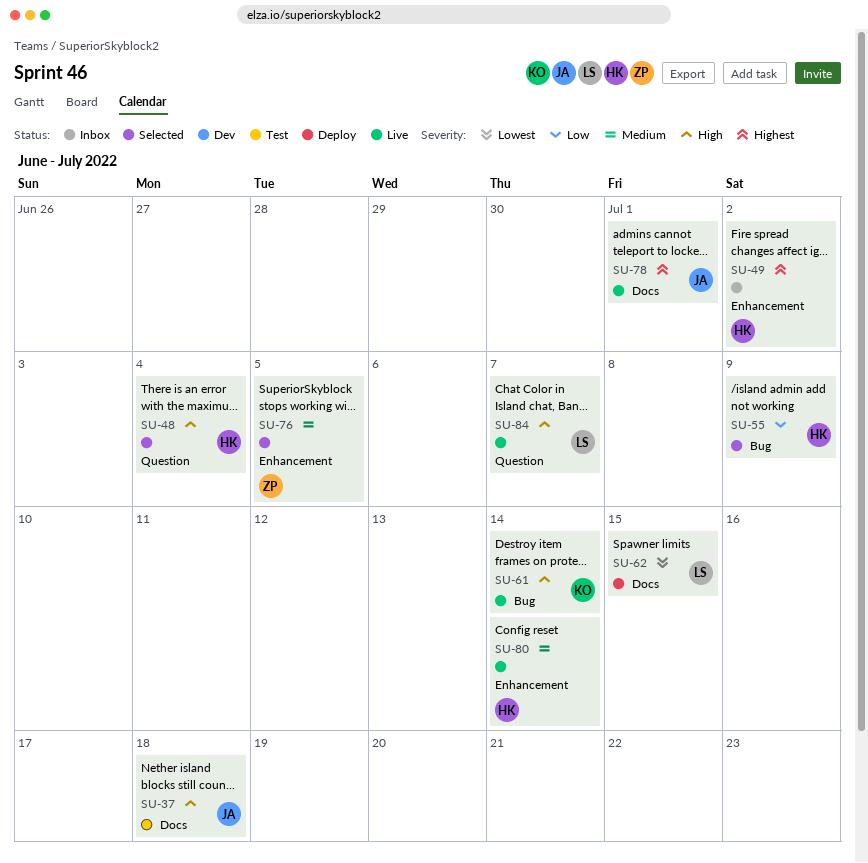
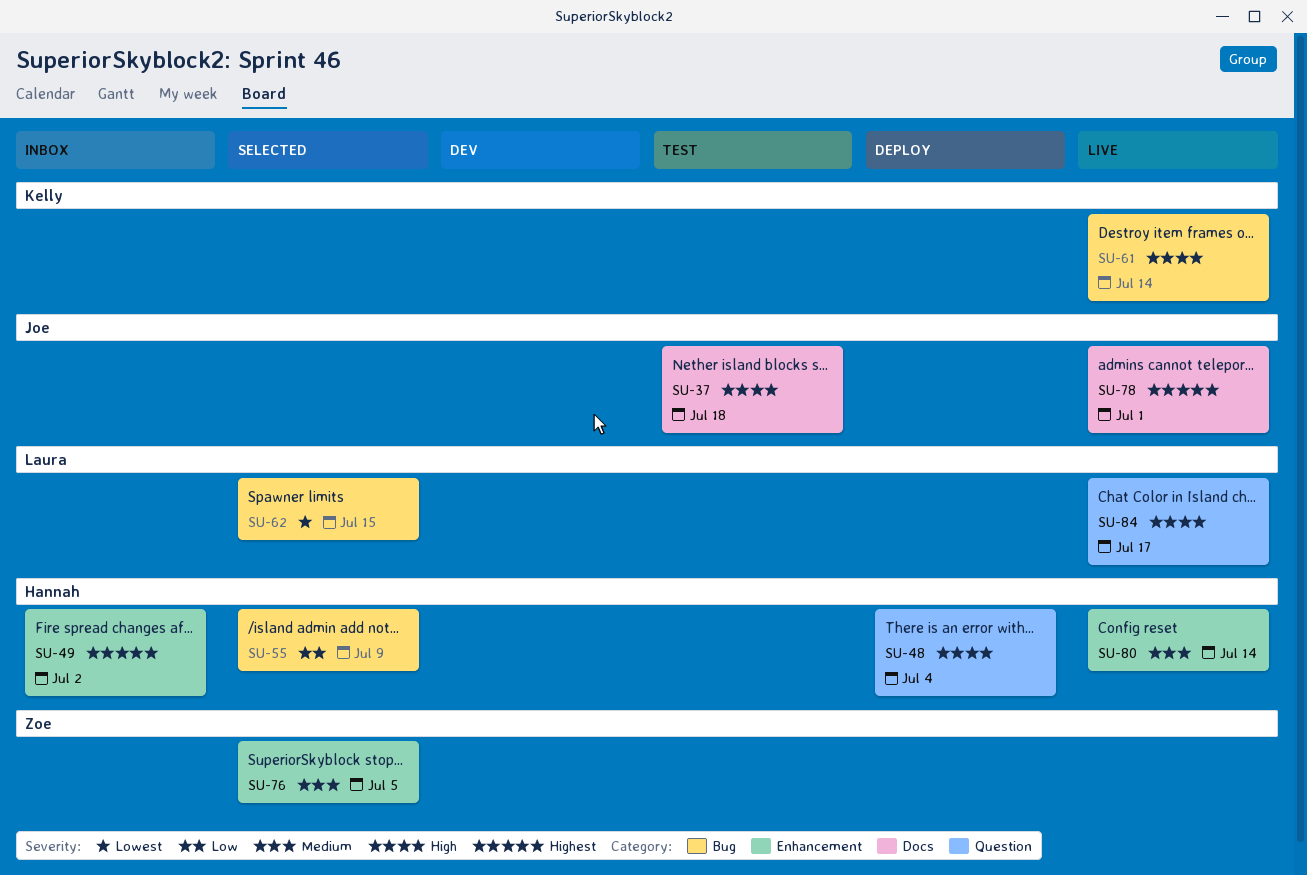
SU-48, status: Selected -> Deploy
SU-62, status: Deploy -> Selected
SU-62, label: Docs -> Bug
SU-84, due: Jul 7 -> Jul 17

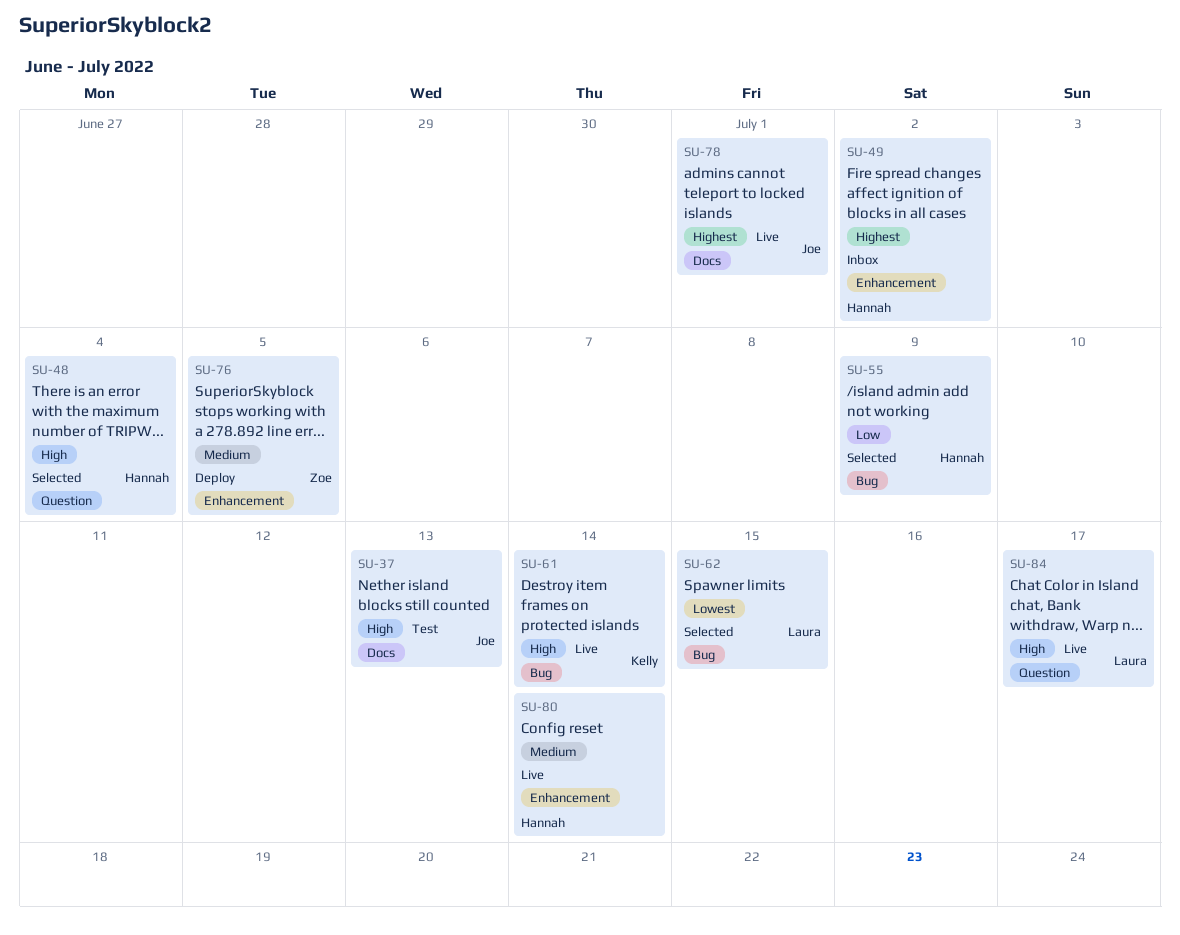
SU-37, due: Jul 18 -> Jul 13
SU-48, status: Deploy -> Selected
SU-76, status: Selected -> Deploy

